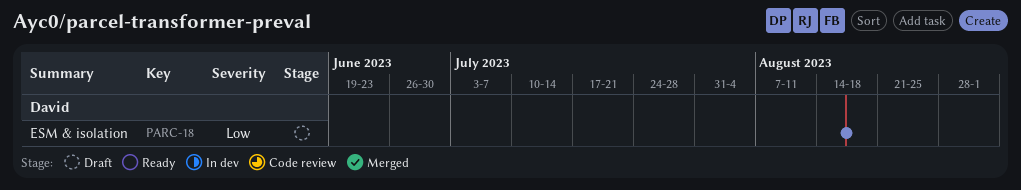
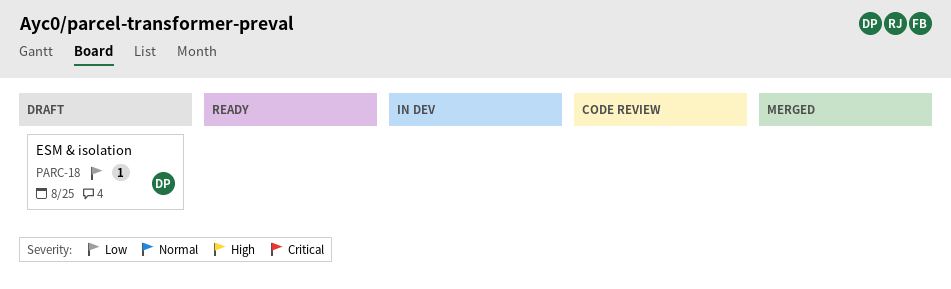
PARC-18, due: Aug 18 -> Aug 25

